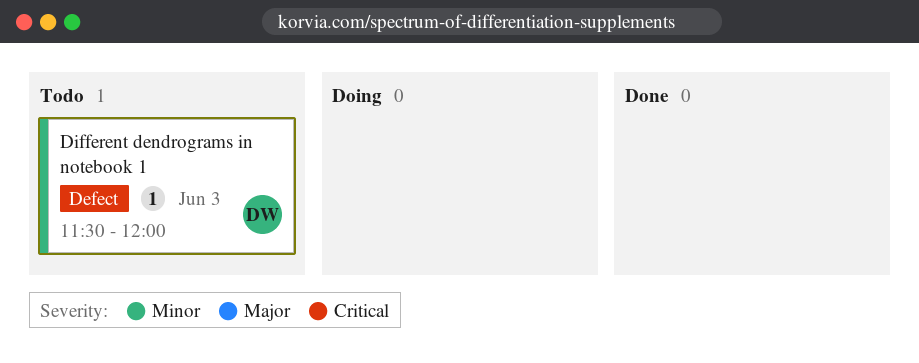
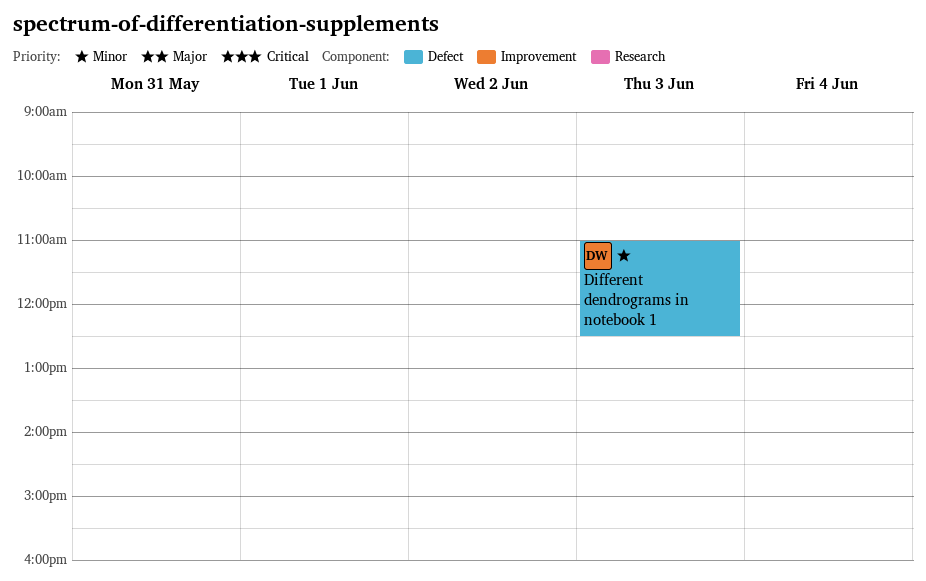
Different dendrograms in notebook 1, begins: 11:30 -> 11:00
Different dendrograms in notebook 1, ends: 12:00 -> 12:30

